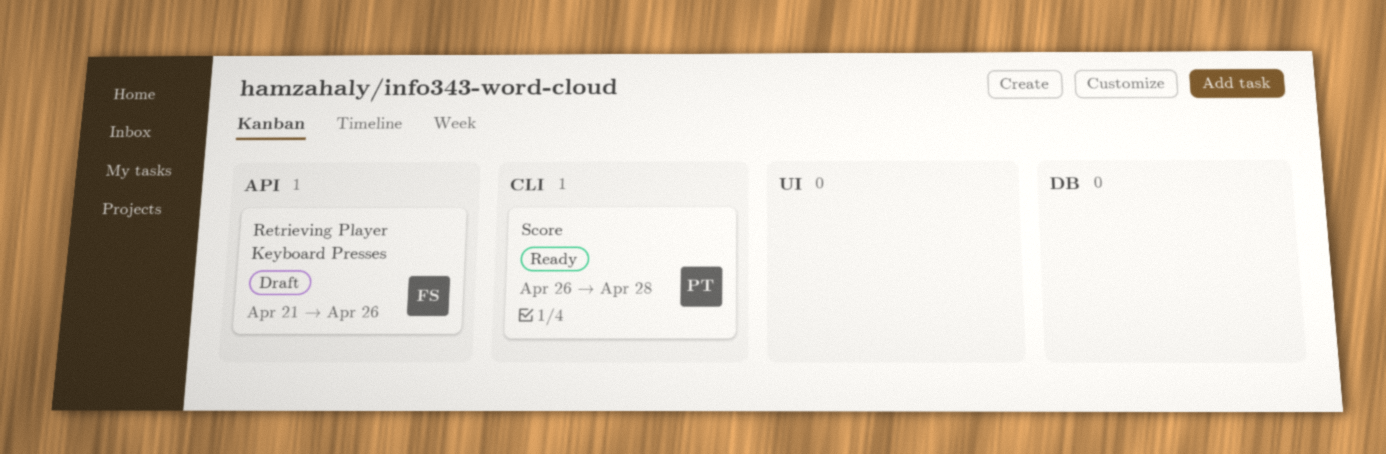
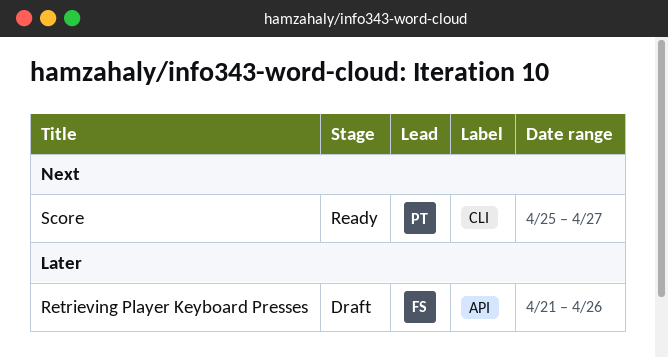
Score, start: Apr 26 -> Apr 25
Score, due: Apr 28 -> Apr 27

